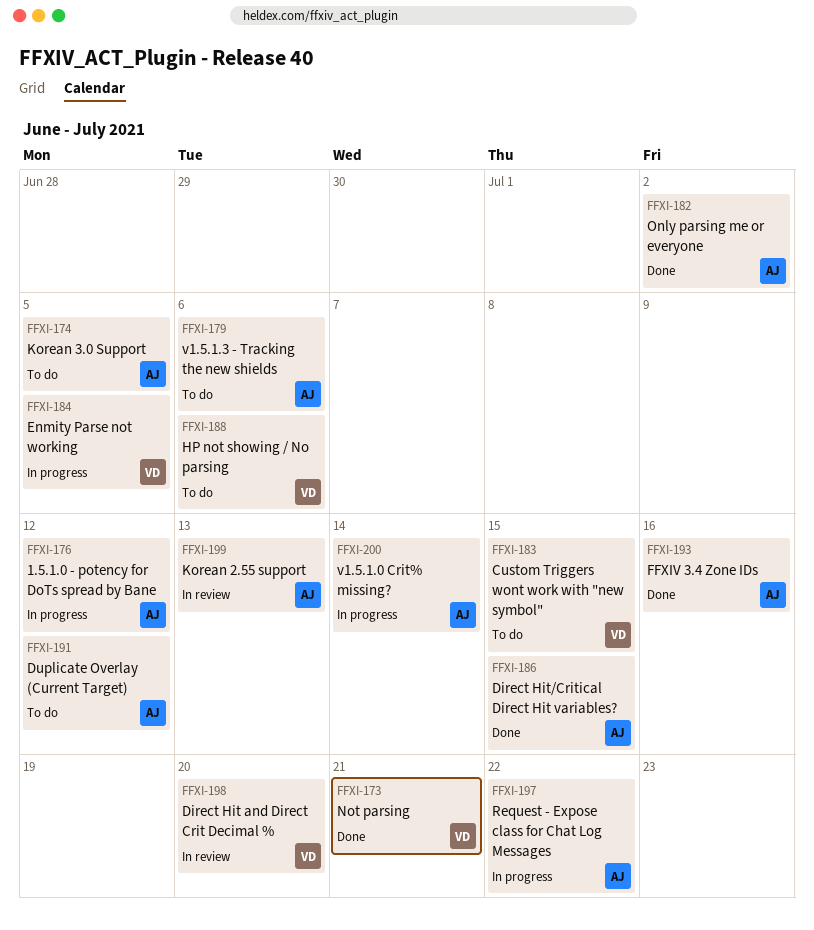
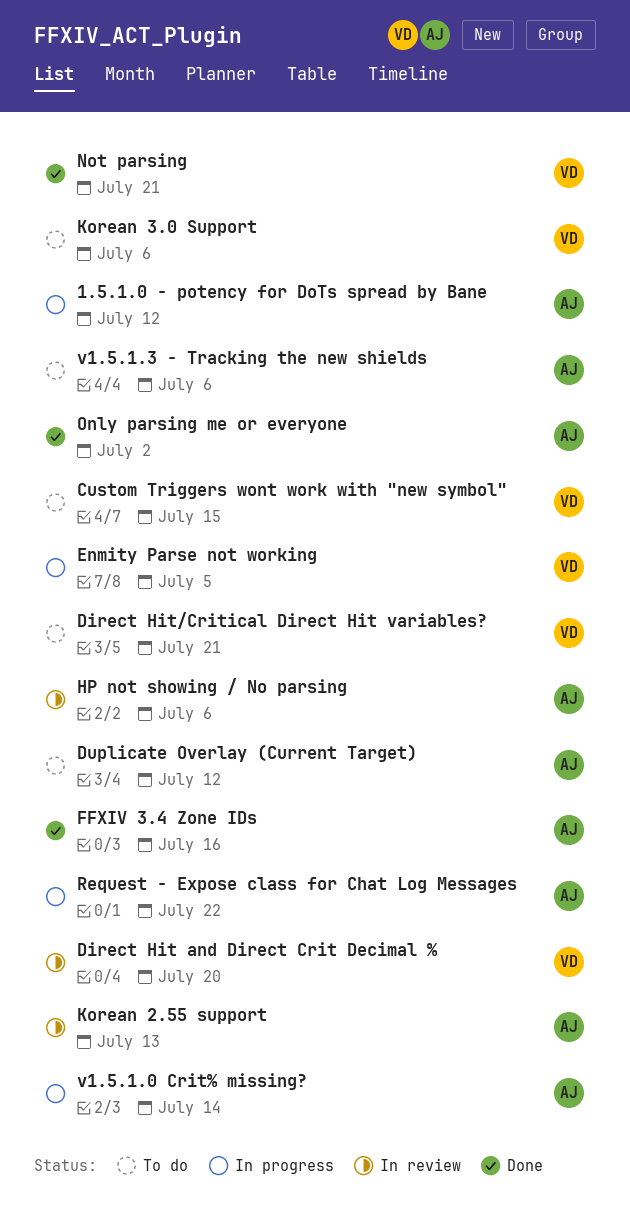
Direct Hit/Critical Direct Hit variables?, status: Done -> To do
Direct Hit/Critical Direct Hit variables?, owner: AJ -> VD
Direct Hit/Critical Direct Hit variables?, due: Jul 15 -> Jul 21
HP not showing / No parsing, status: To do -> In review
HP not showing / No parsing, owner: VD -> AJ
Korean 3.0 Support, owner: AJ -> VD
Korean 3.0 Support, due: Jul 5 -> Jul 6

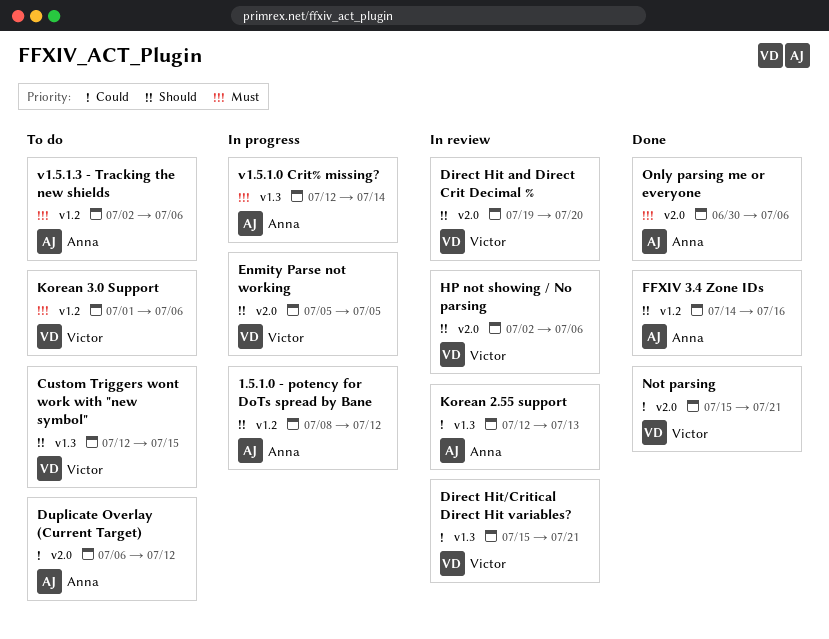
Direct Hit/Critical Direct Hit variables?, status: To do -> In review
HP not showing / No parsing, owner: Anna -> Victor
Only parsing me or everyone, due: Jul 2 -> Jul 6
Request - Expose class for Chat Log Messages: present -> none

